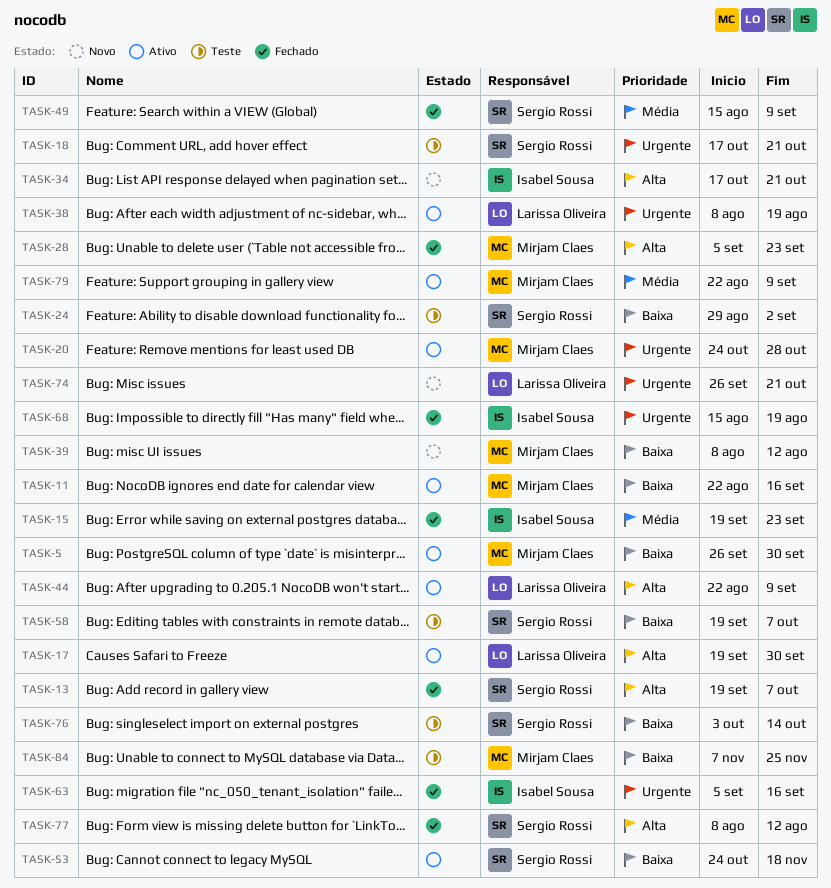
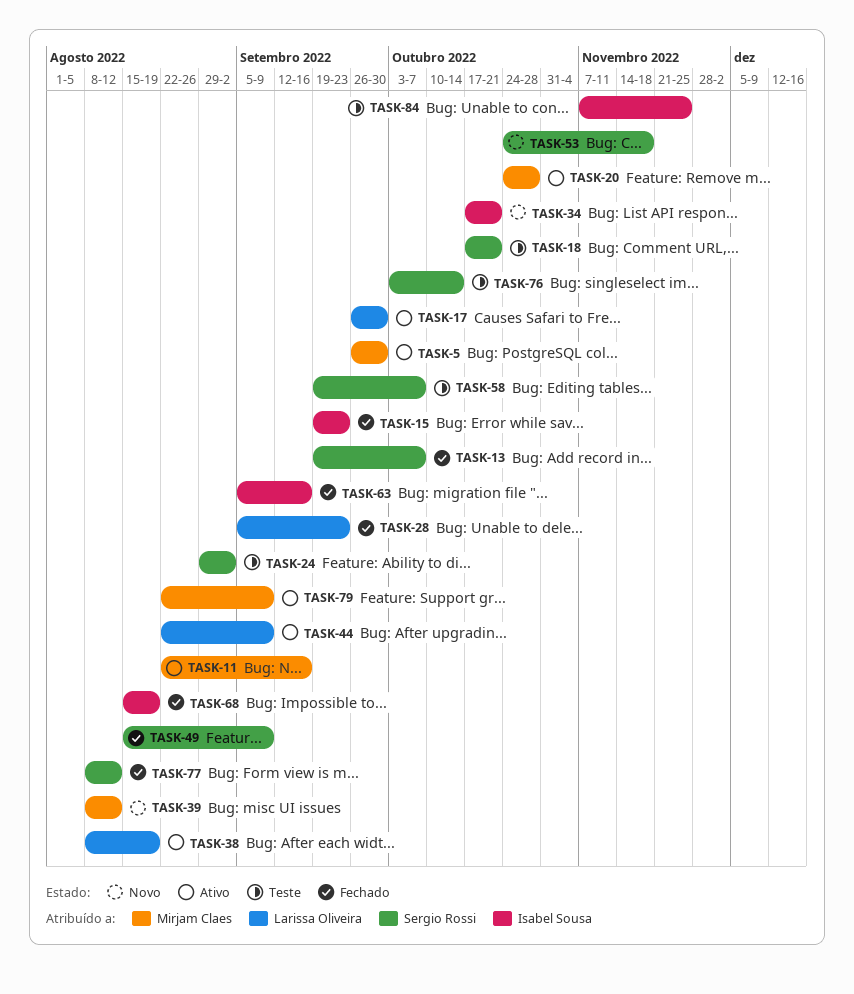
TASK-17, start: Sep 19 -> Sep 26
TASK-28, owner: Mirjam Claes -> Larissa Oliveira
TASK-53, status: Ativo -> Novo
TASK-74: present -> none
TASK-84, owner: Mirjam Claes -> Isabel Sousa

